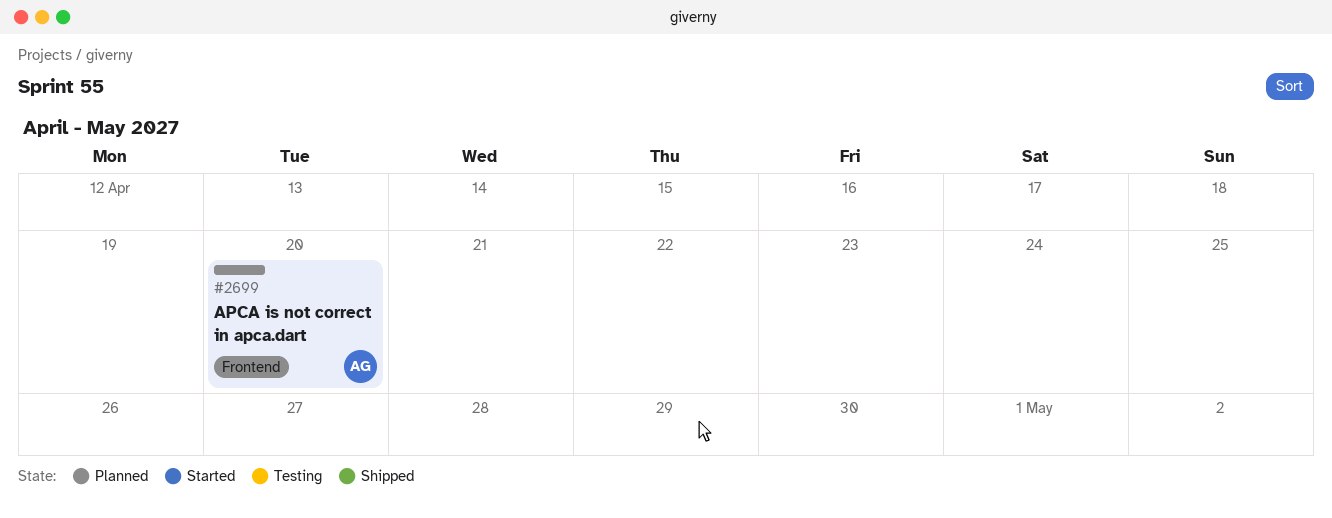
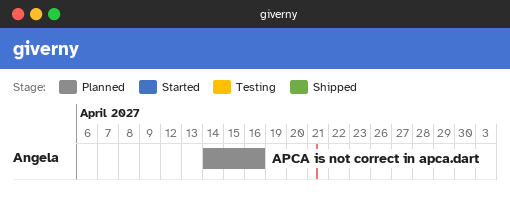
APCA is not correct in apca.dart, due: Apr 20 -> Apr 16

